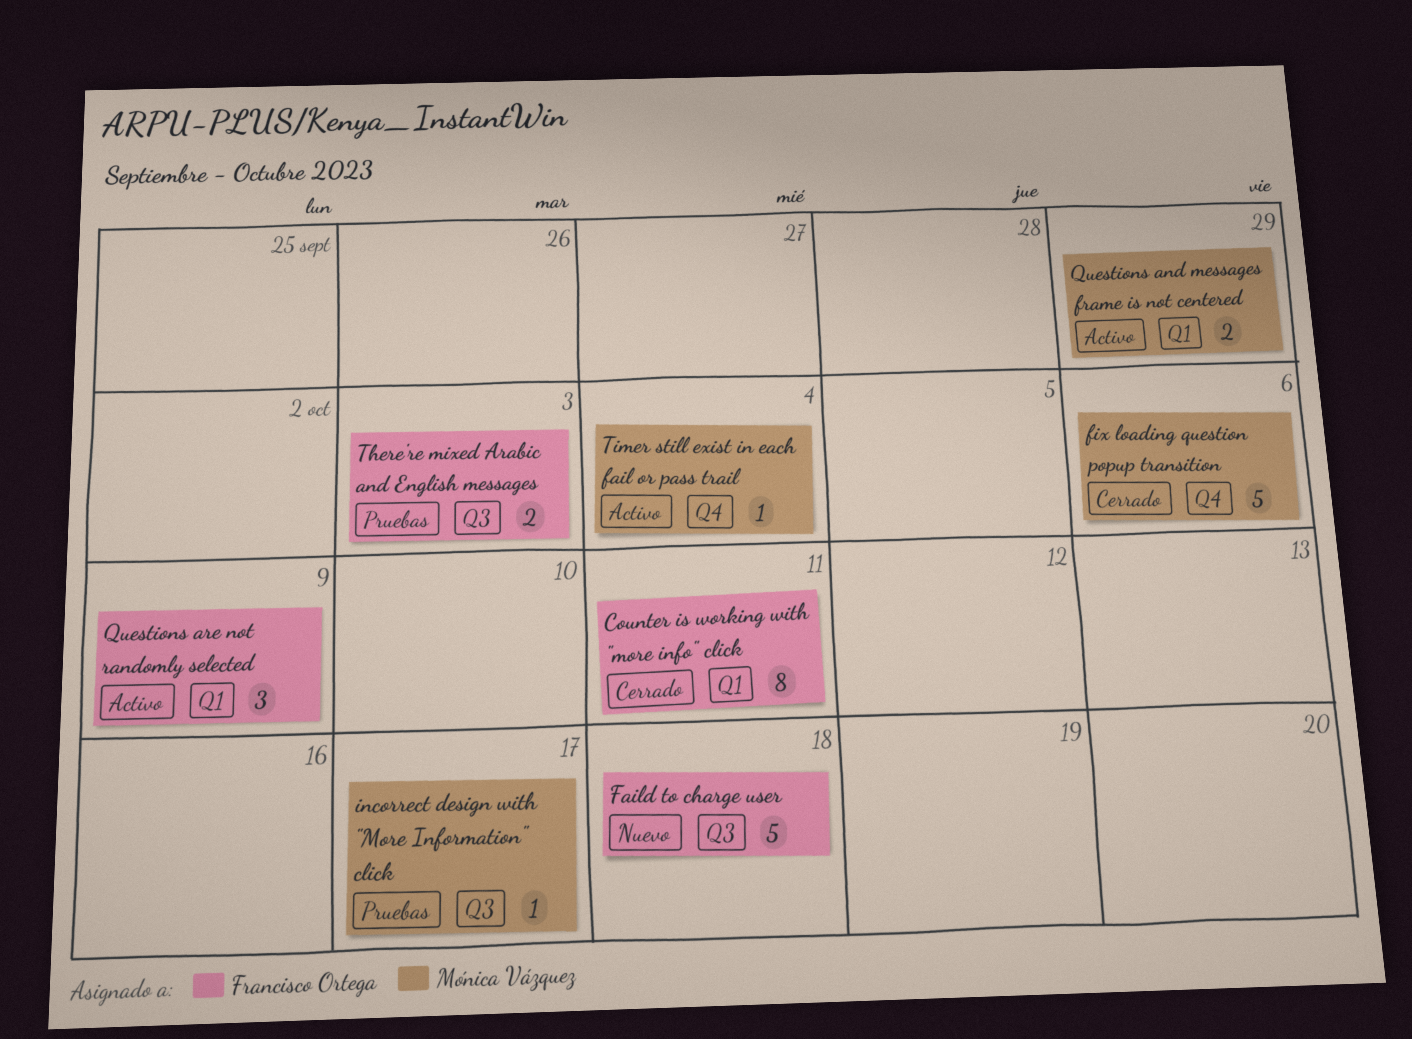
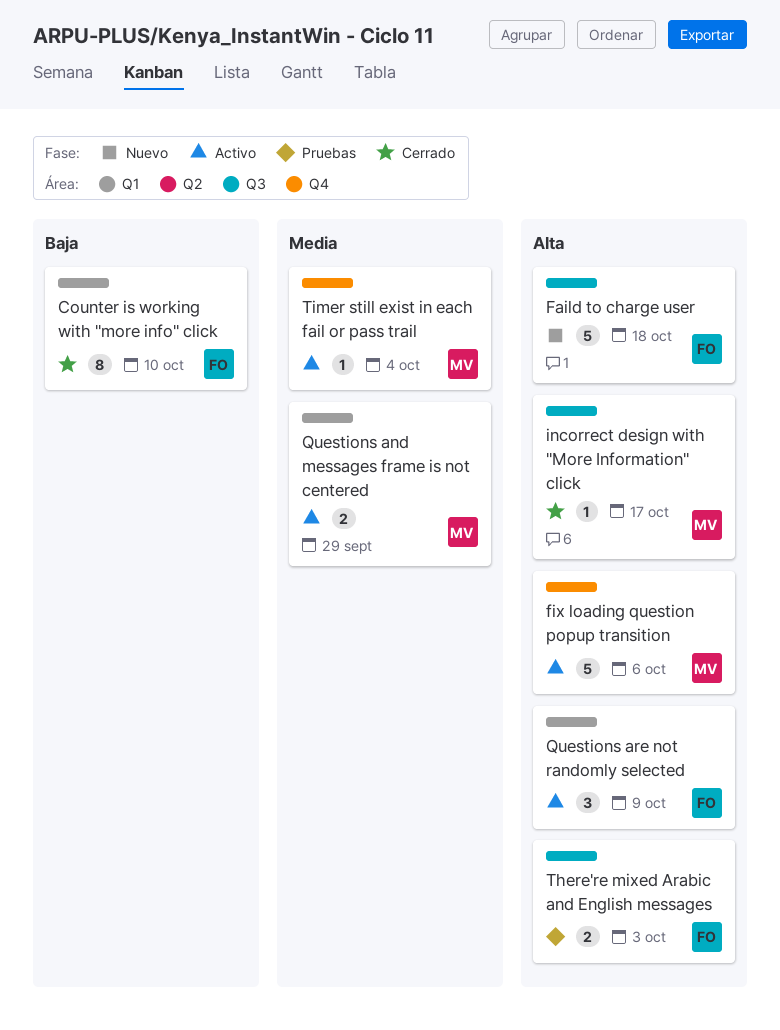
Counter is working with "more info" click, due: Oct 11 -> Oct 10
fix loading question popup transition, status: Cerrado -> Activo
incorrect design with "More Information" click, status: Pruebas -> Cerrado

